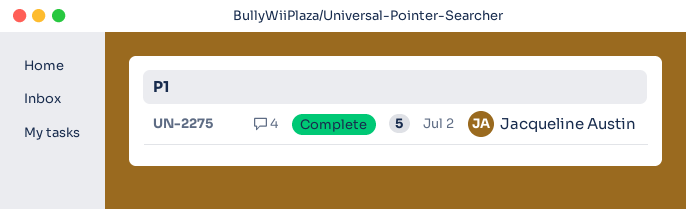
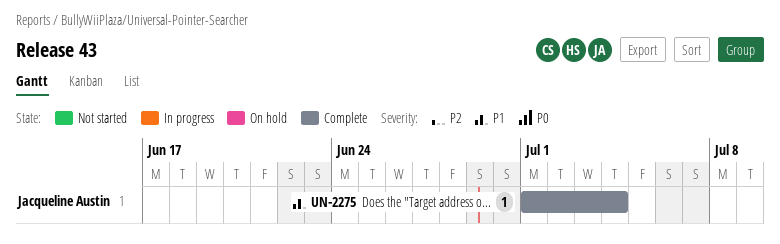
UN-2275, estimate: 5 -> 1
UN-2275, due: Jul 2 -> Jul 4

